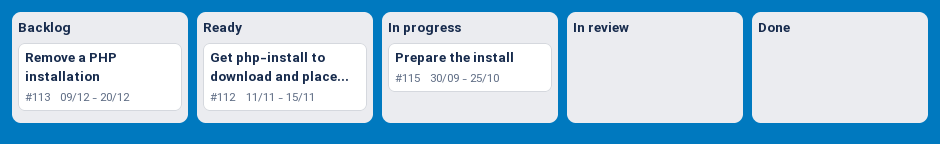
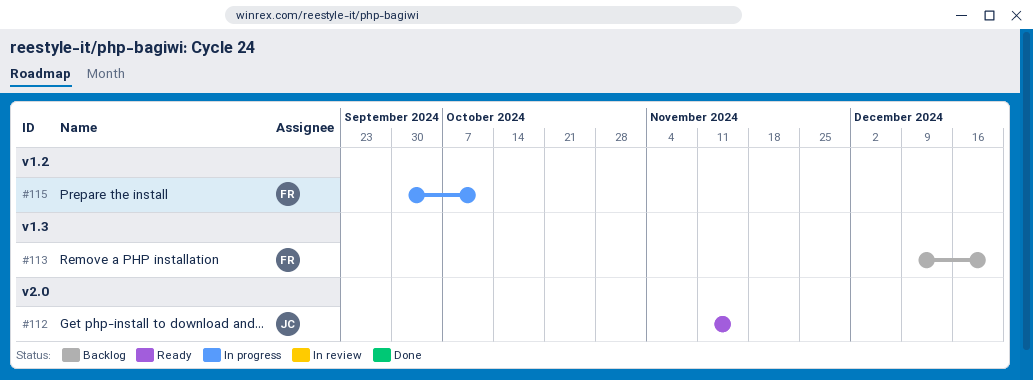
#115, due: Oct 25 -> Oct 11

